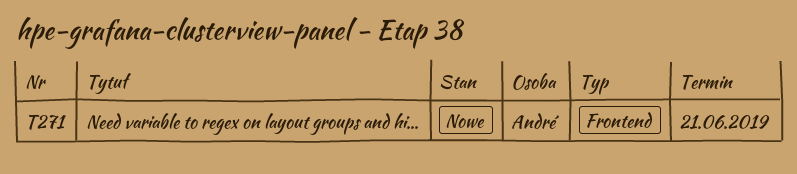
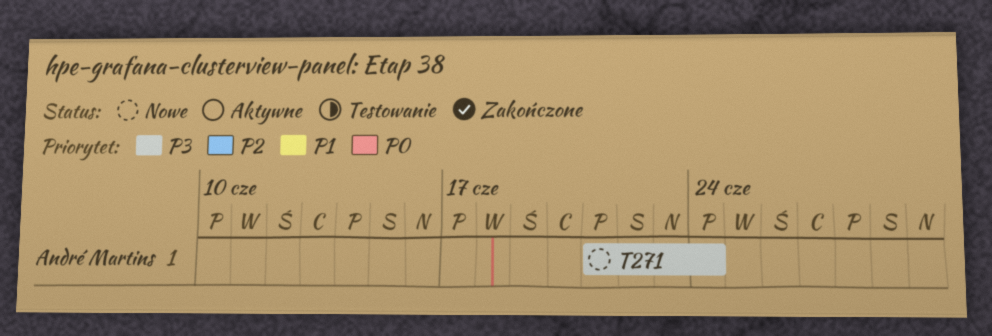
T271, due: Jun 21 -> Jun 24

